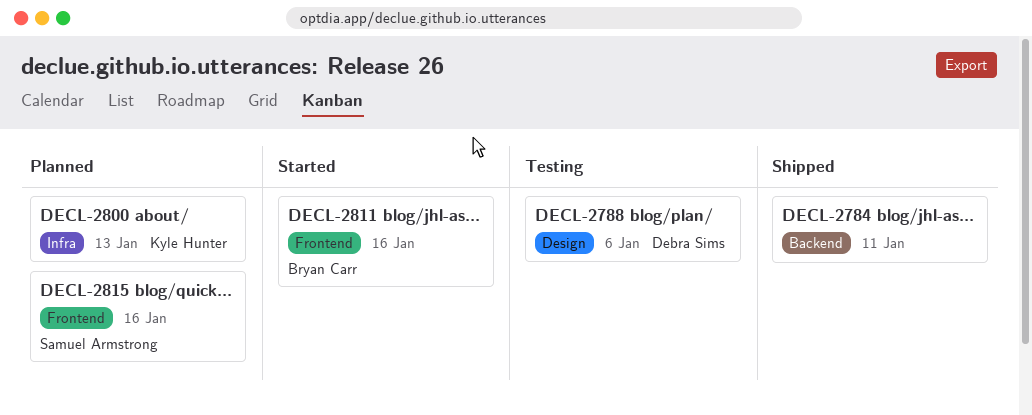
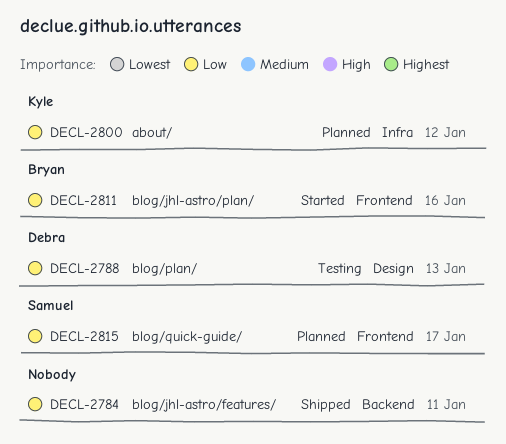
DECL-2788, due: Jan 6 -> Jan 13
DECL-2800, due: Jan 13 -> Jan 12
DECL-2815, due: Jan 16 -> Jan 17

